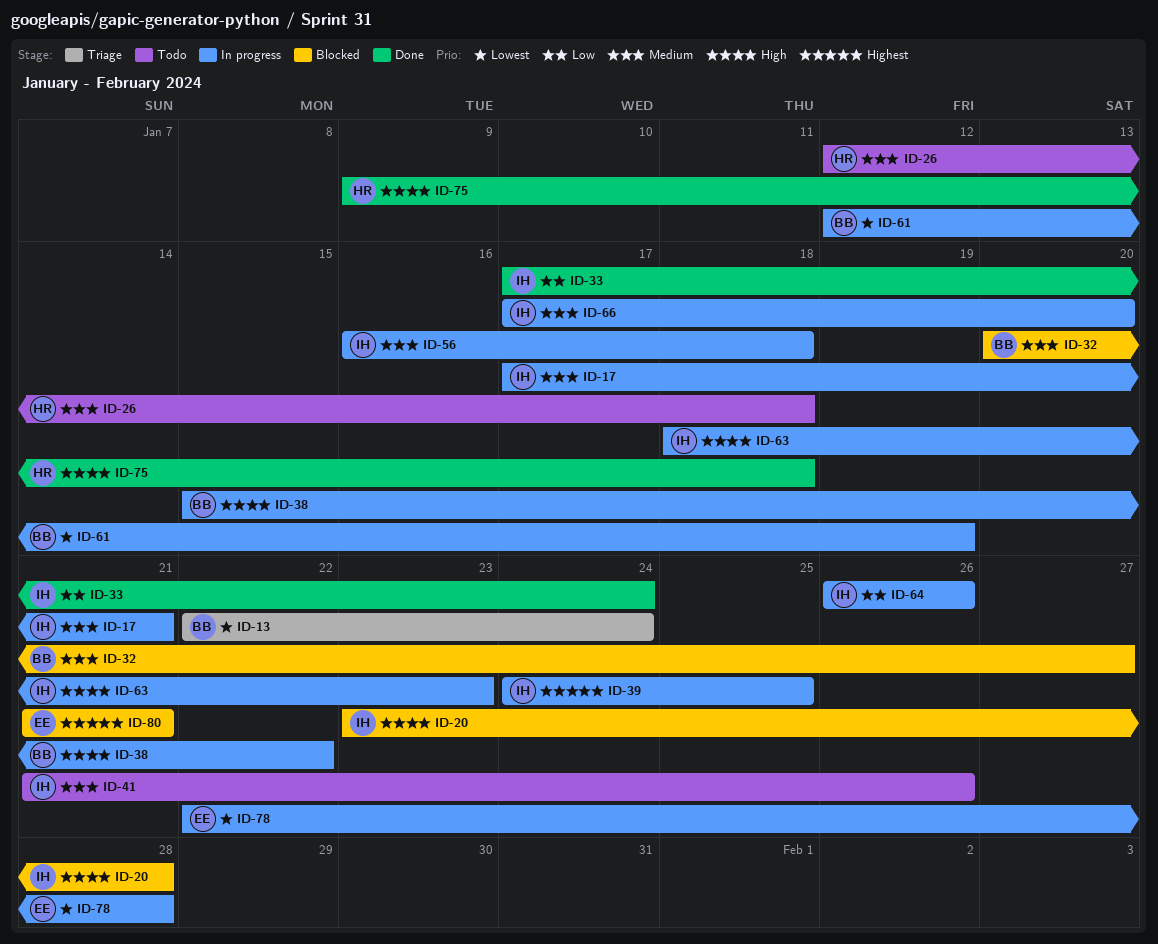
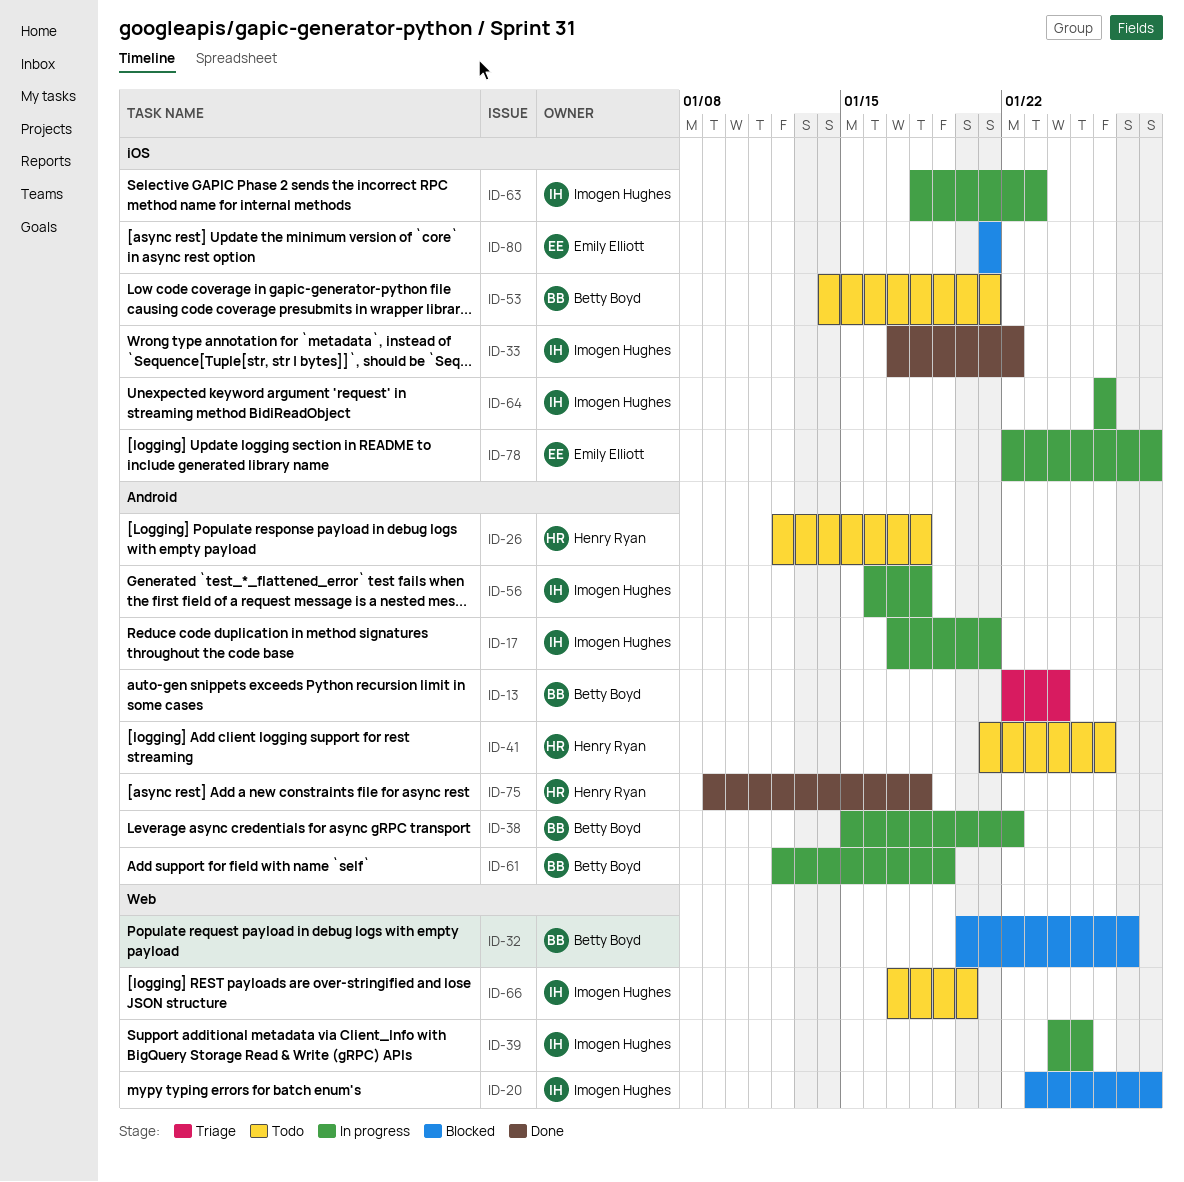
ID-33, due: Jan 24 -> Jan 22
ID-41, owner: Imogen Hughes -> Henry Ryan
ID-53: none -> present
ID-66, status: In progress -> Todo

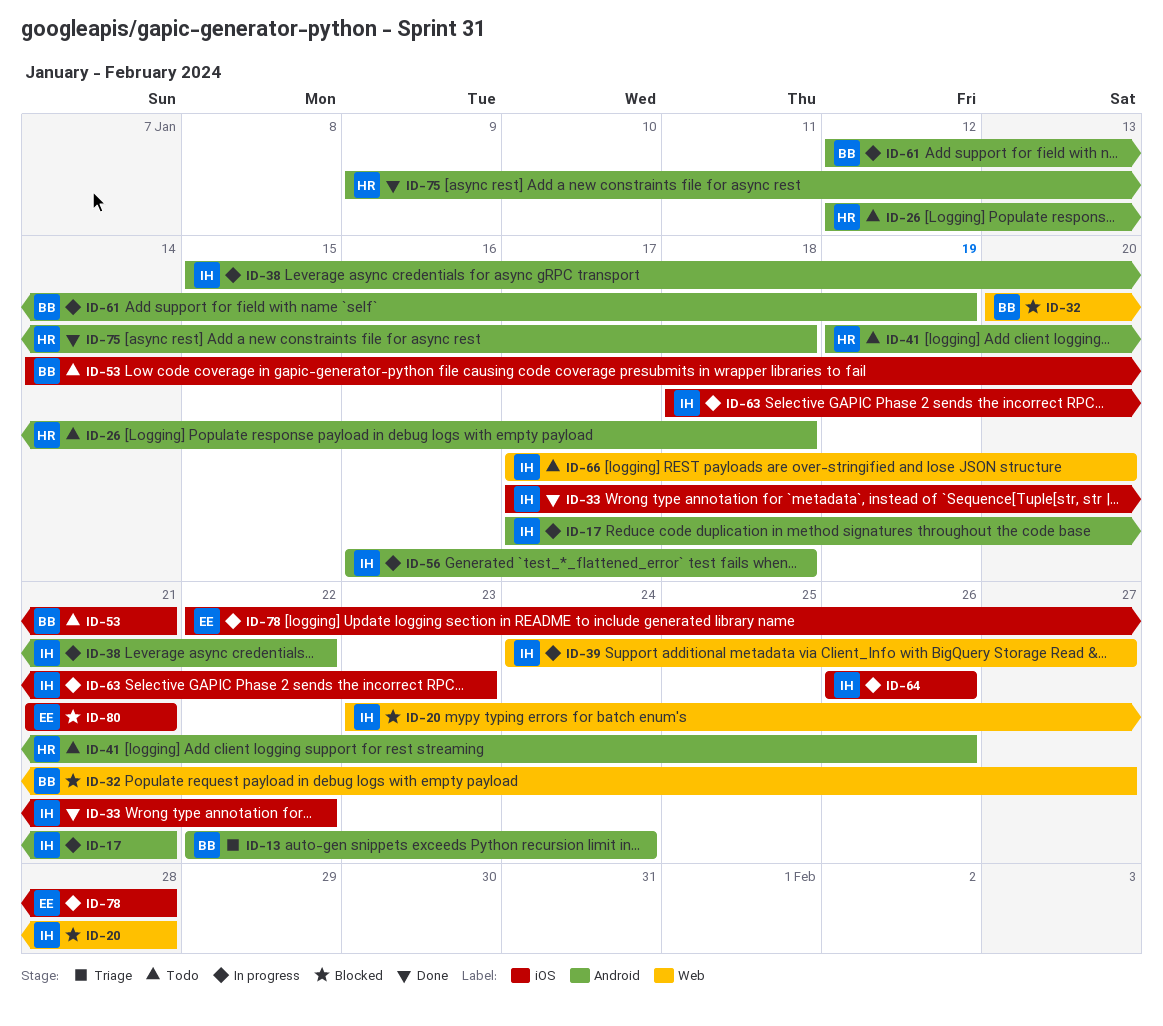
ID-38, owner: Betty Boyd -> Imogen Hughes
ID-39, due: Jan 25 -> Jan 27
ID-41, start: Jan 21 -> Jan 19

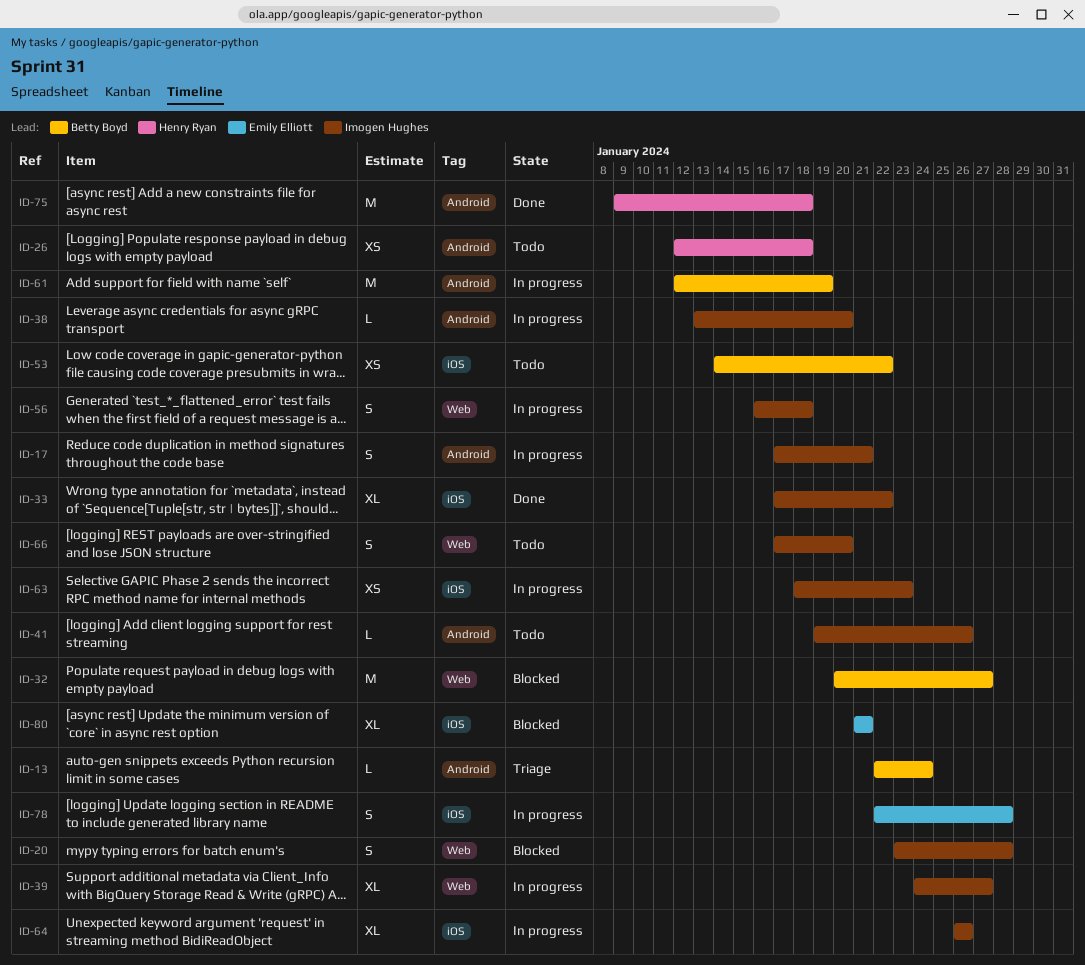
ID-38, start: Jan 15 -> Jan 13
ID-38, due: Jan 22 -> Jan 20
ID-41, owner: Henry Ryan -> Imogen Hughes
ID-53, due: Jan 21 -> Jan 22
ID-56, label: Android -> Web

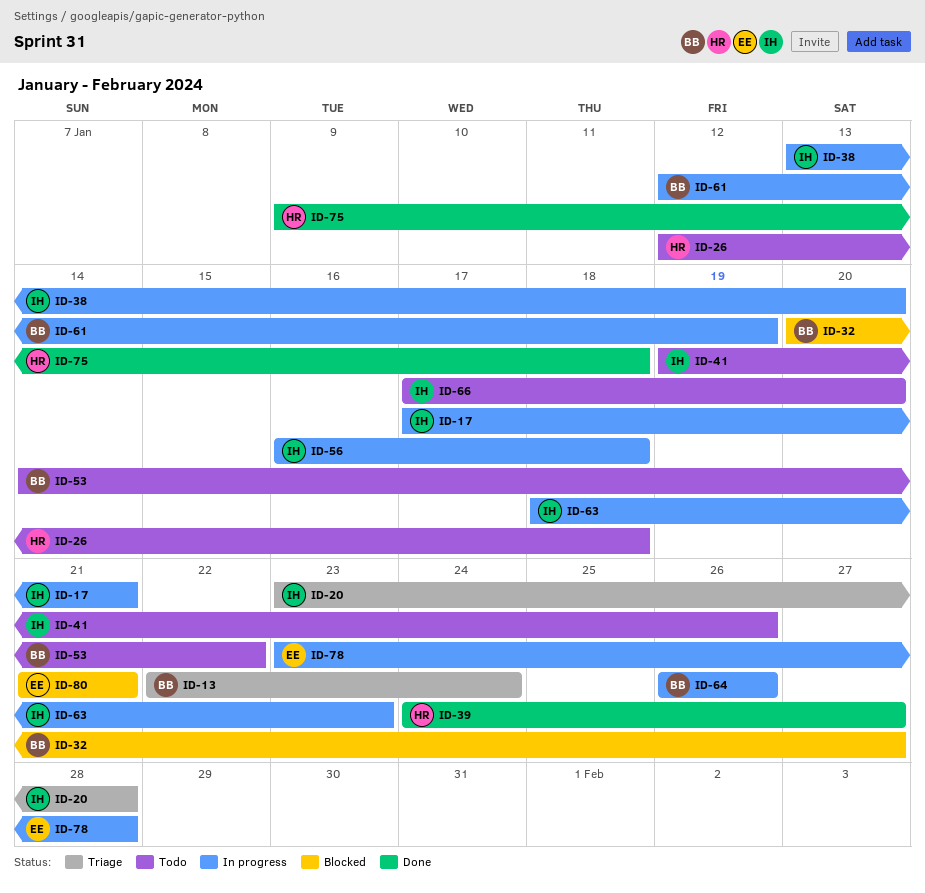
ID-20, status: Blocked -> Triage
ID-33: present -> none
ID-39, status: In progress -> Done
ID-39, owner: Imogen Hughes -> Henry Ryan
ID-64, owner: Imogen Hughes -> Betty Boyd
ID-78, start: Jan 22 -> Jan 23

